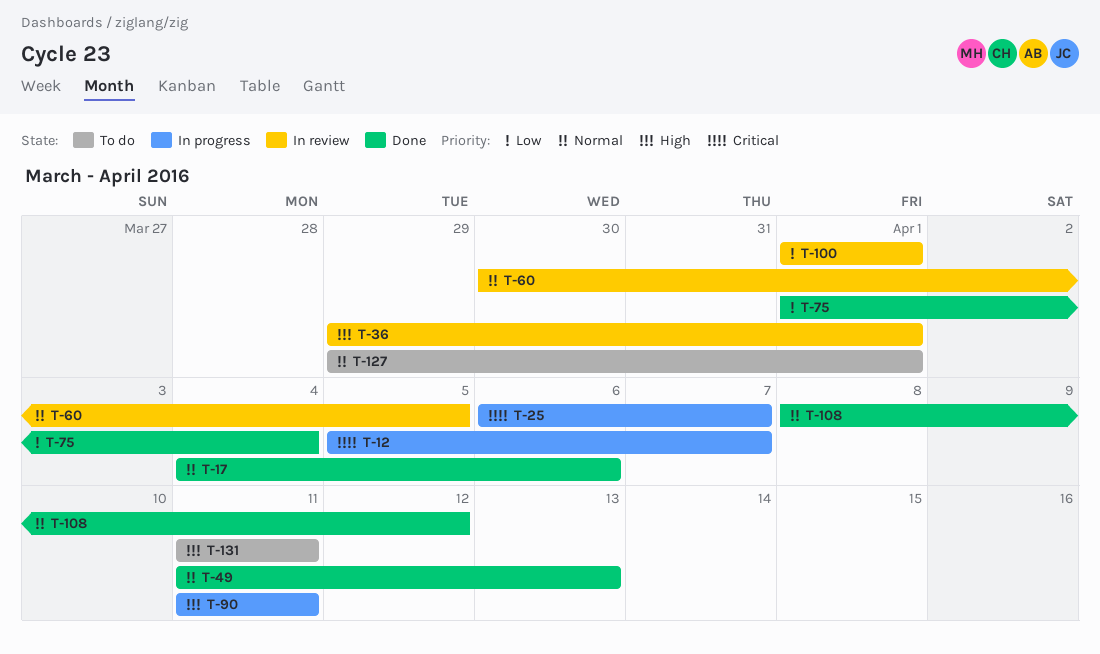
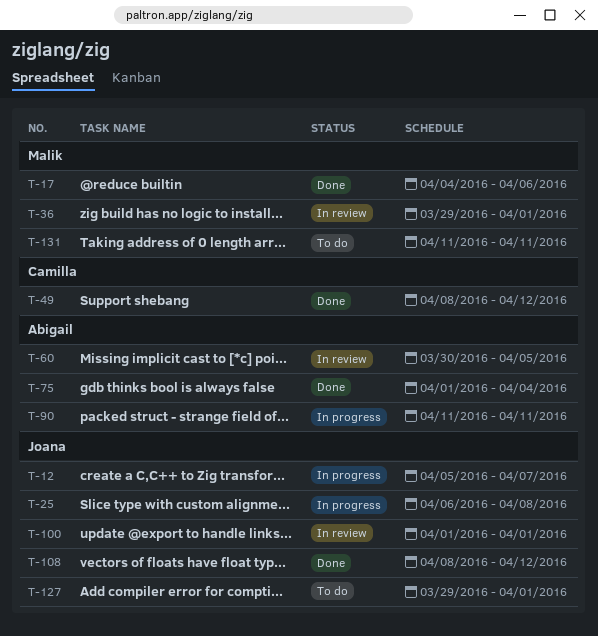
T-25, due: Apr 7 -> Apr 8
T-49, start: Apr 11 -> Apr 8
T-49, due: Apr 13 -> Apr 12

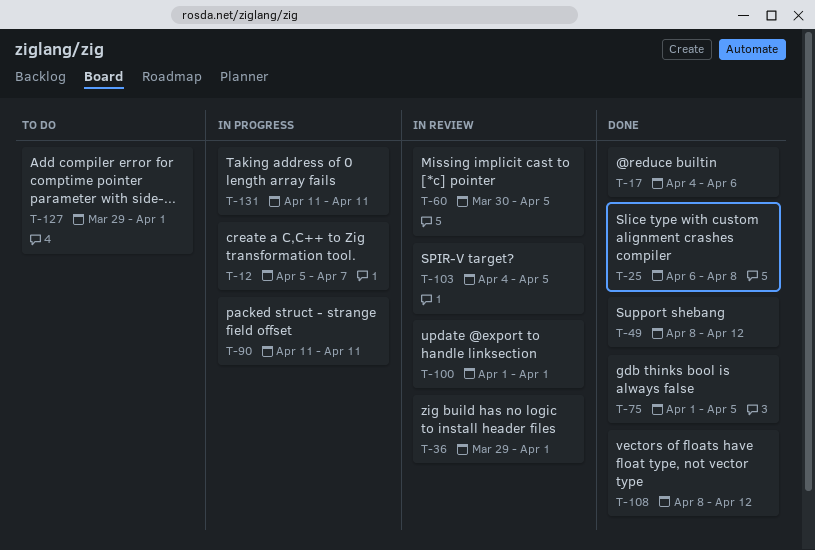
T-25, status: In progress -> Done
T-75, due: Apr 4 -> Apr 5
T-103: none -> present
T-131, status: To do -> In progress

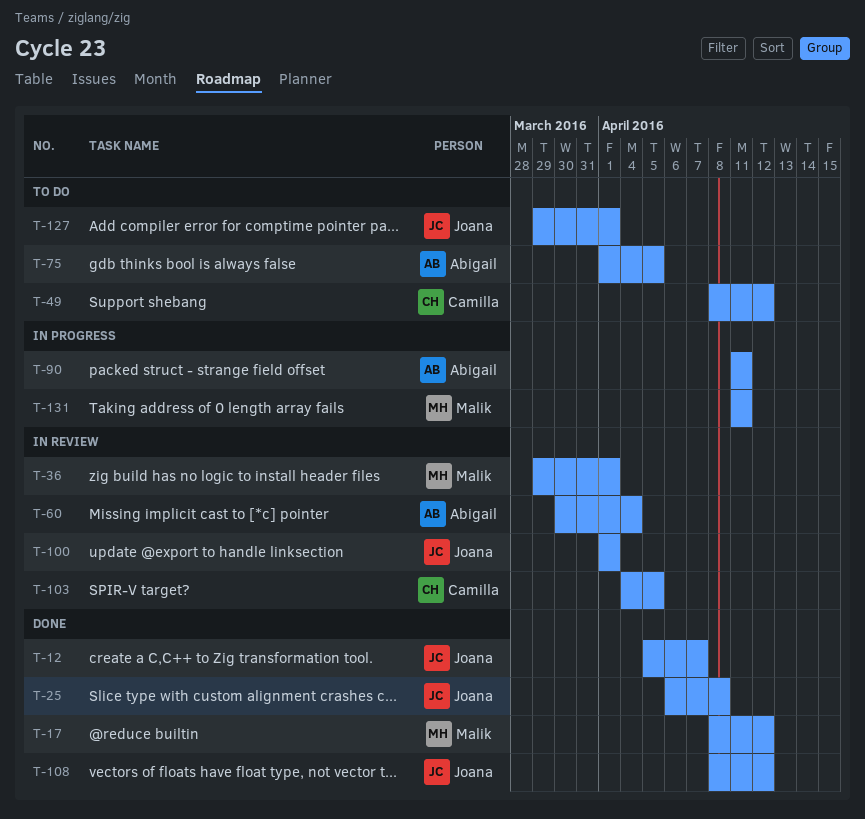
T-12, status: In progress -> Done
T-17, start: Apr 4 -> Apr 8
T-17, due: Apr 6 -> Apr 12
T-49, status: Done -> To do
T-60, due: Apr 5 -> Apr 4
T-75, status: Done -> To do

